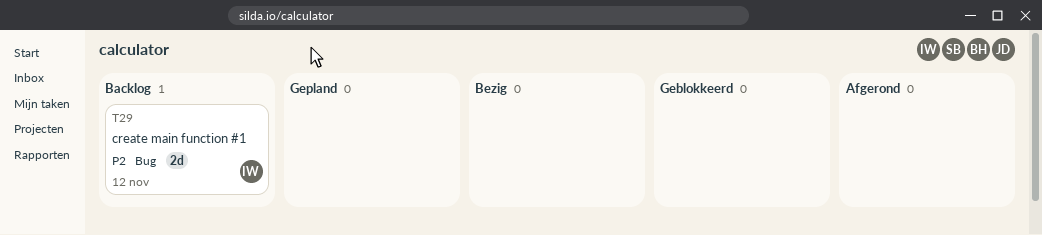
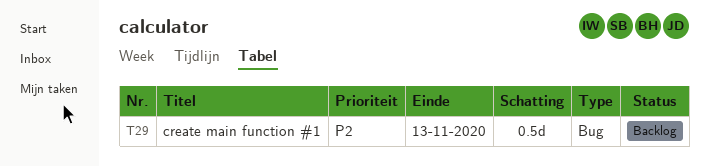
T29, estimate: 2d -> 0.5d
T29, due: Nov 12 -> Nov 13

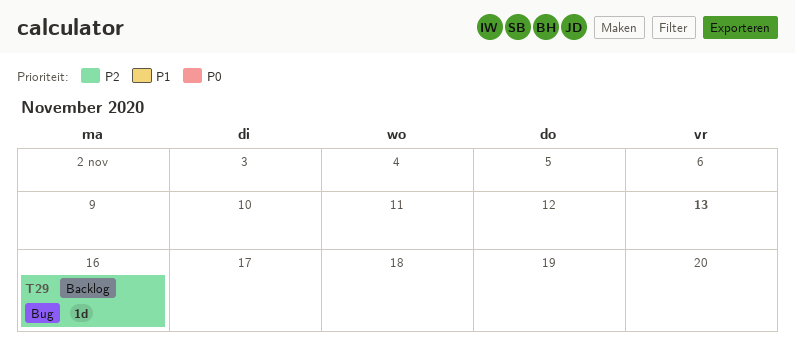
T29, estimate: 0.5d -> 1d
T29, due: Nov 13 -> Nov 16

